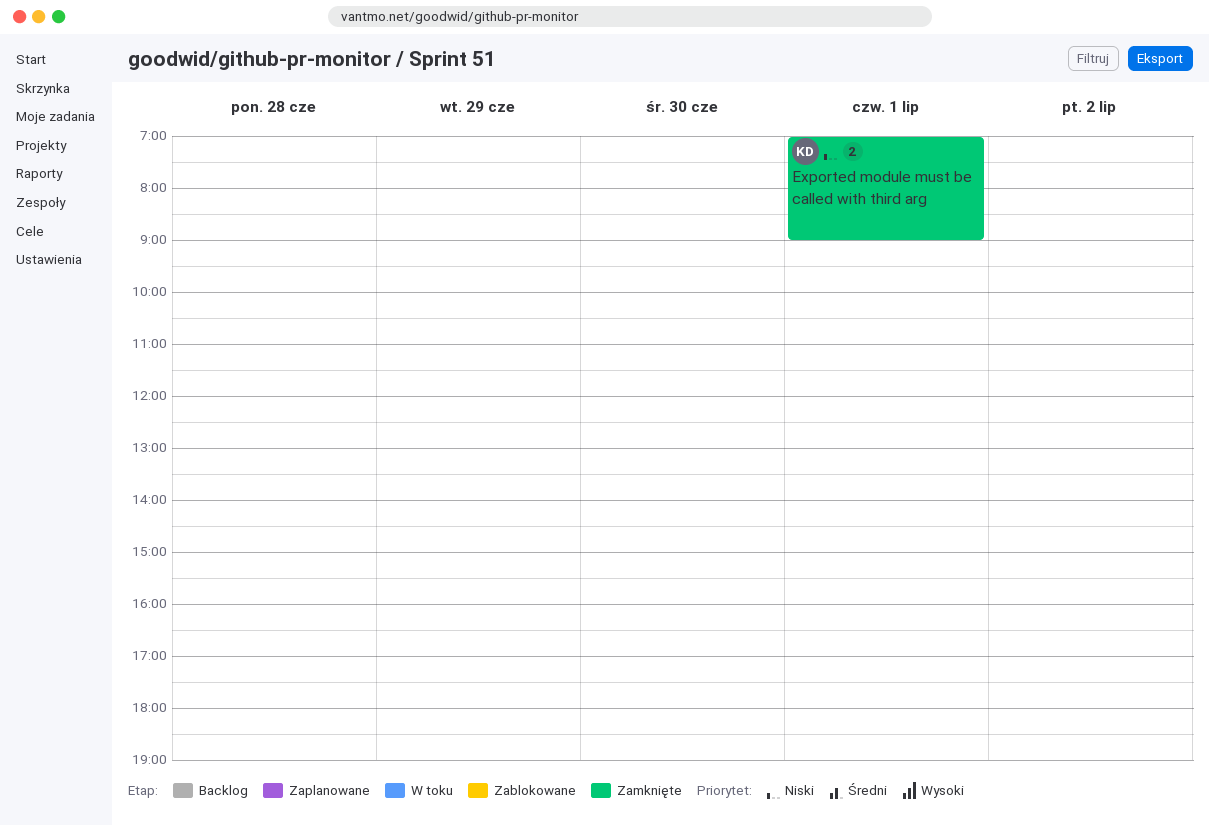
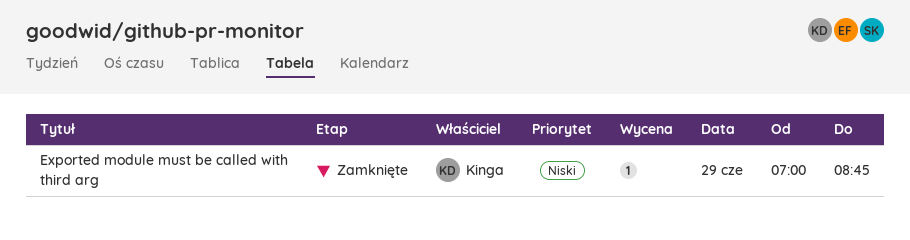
Exported module must be called with third arg, estimate: 2 -> 1
Exported module must be called with third arg, day: Jul 1 -> Jun 29
Exported module must be called with third arg, ends: 09:00 -> 08:45

